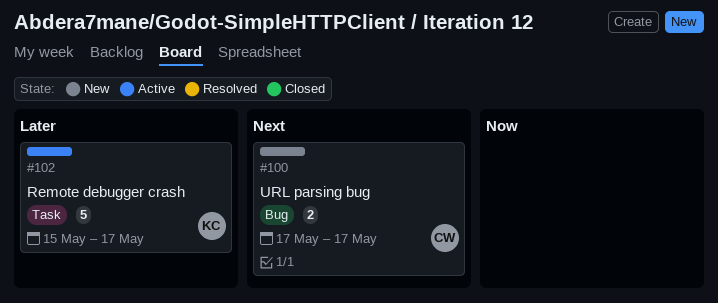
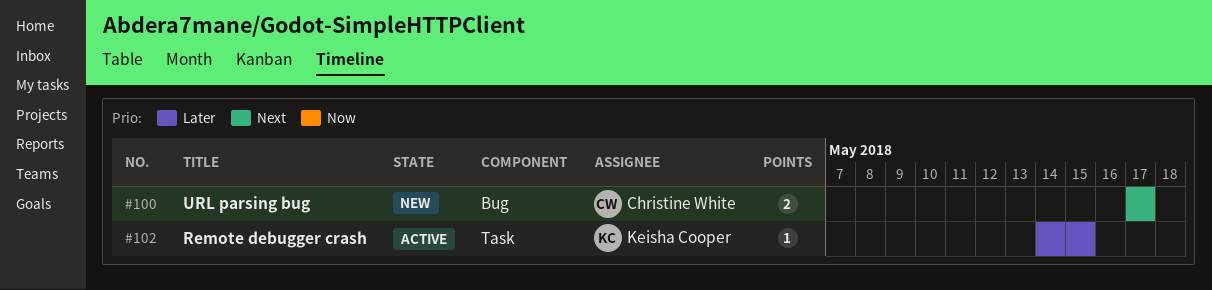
#102, estimate: 5 -> 1
#102, start: May 15 -> May 14
#102, due: May 17 -> May 15

